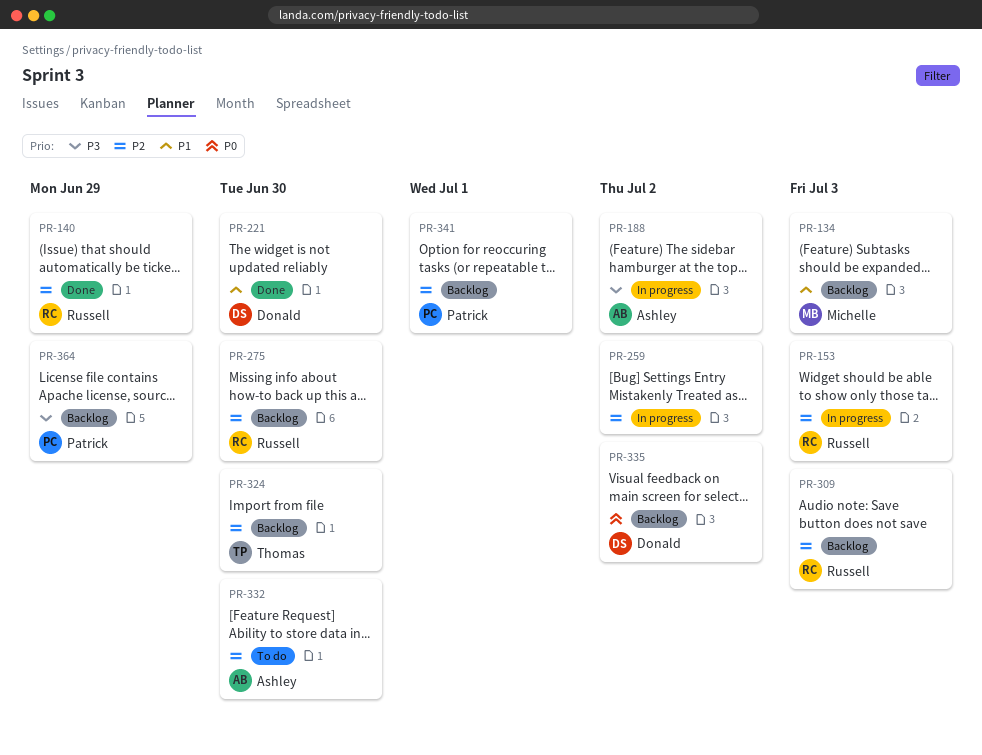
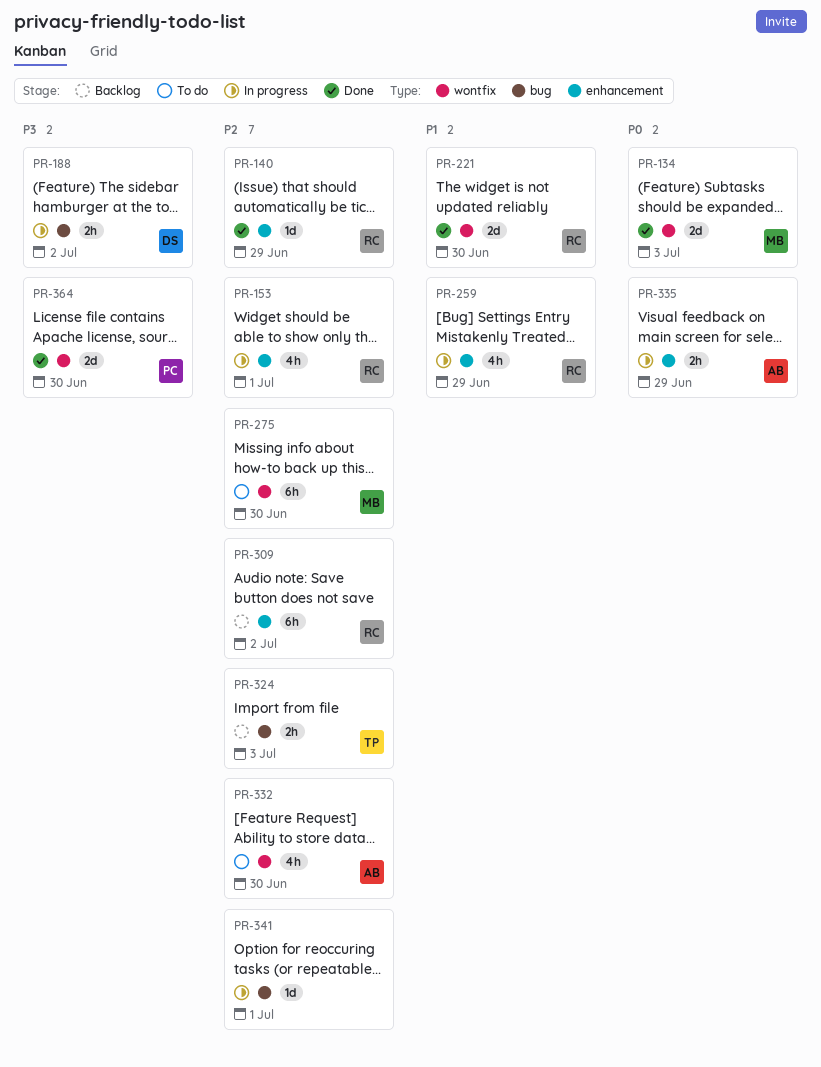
PR-134, status: Backlog -> Done
PR-134, priority: P1 -> P0
PR-153, due: Jul 3 -> Jul 1
PR-188, owner: Ashley -> Donald
PR-221, owner: Donald -> Russell
PR-259, owner: none -> Russell
PR-259, priority: P2 -> P1
PR-259, due: Jul 2 -> Jun 29
PR-275, status: Backlog -> To do
PR-275, owner: Russell -> Michelle
PR-309, due: Jul 3 -> Jul 2
PR-324, due: Jun 30 -> Jul 3
PR-335, status: Backlog -> In progress
PR-335, owner: Donald -> Ashley
PR-335, due: Jul 2 -> Jun 29
PR-341, status: Backlog -> In progress
PR-341, owner: Patrick -> none
PR-364, status: Backlog -> Done
PR-364, due: Jun 29 -> Jun 30

